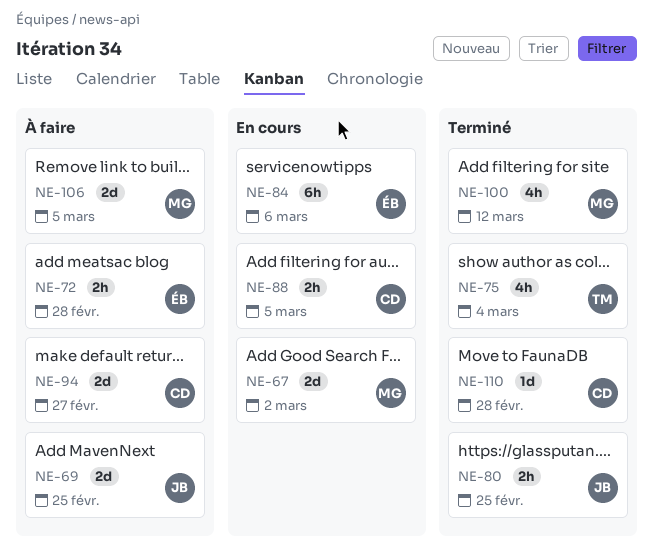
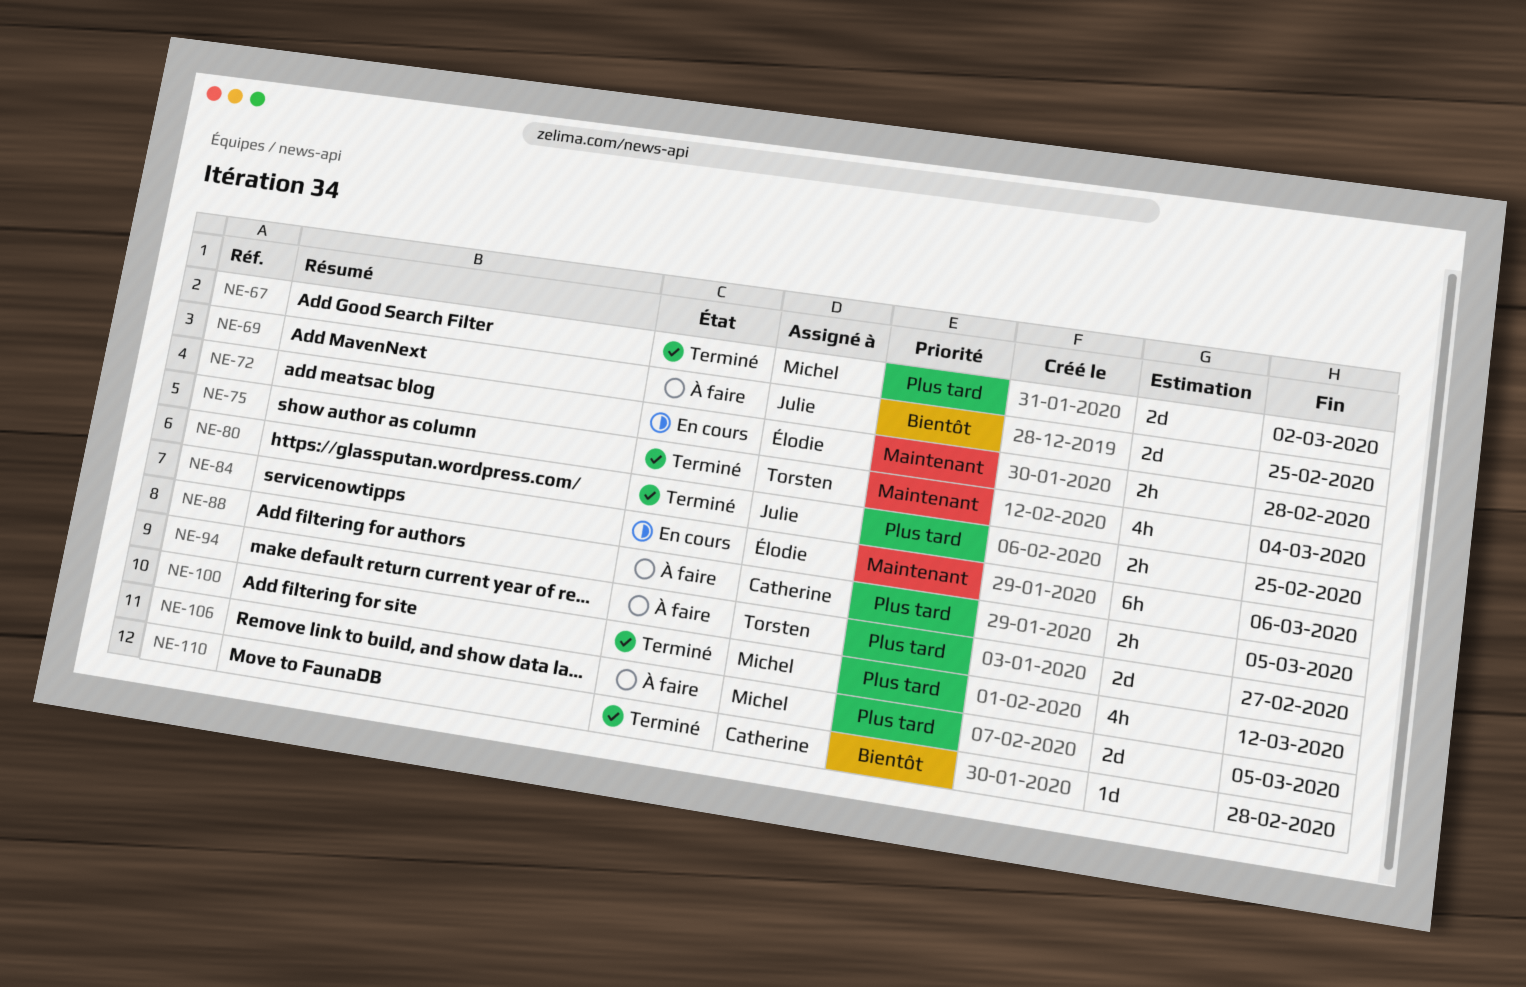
NE-67, status: En cours -> Terminé
NE-72, status: À faire -> En cours
NE-88, status: En cours -> À faire
NE-94, owner: Catherine -> Torsten

